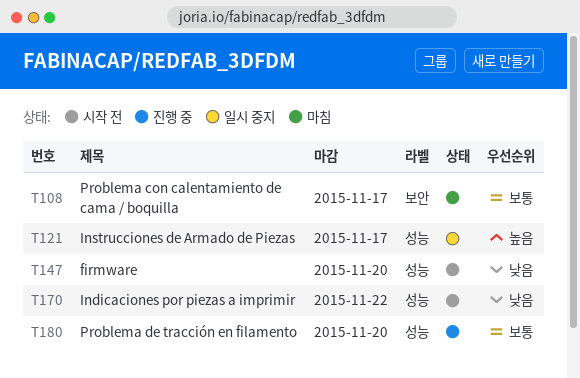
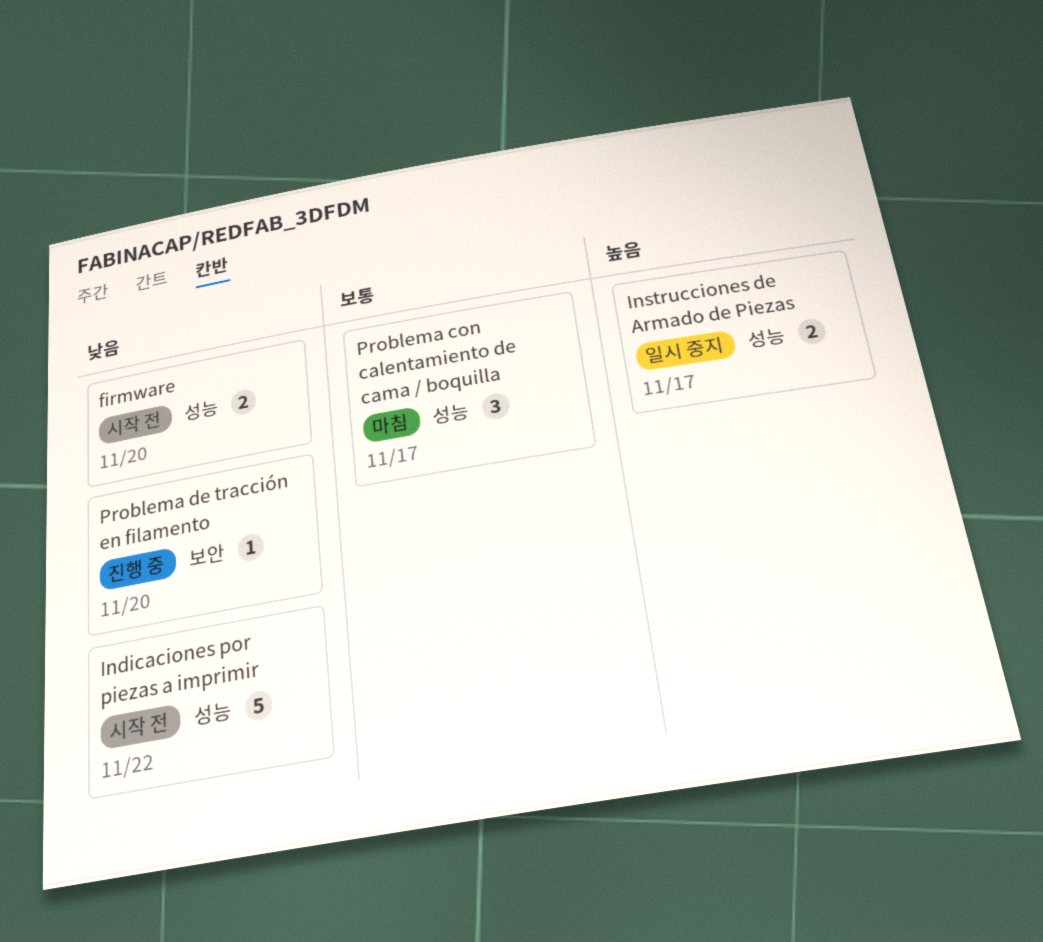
Problema con calentamiento de cama / boquilla, label: 보안 -> 성능
Problema de tracción en filamento, priority: 보통 -> 낮음
Problema de tracción en filamento, label: 성능 -> 보안

